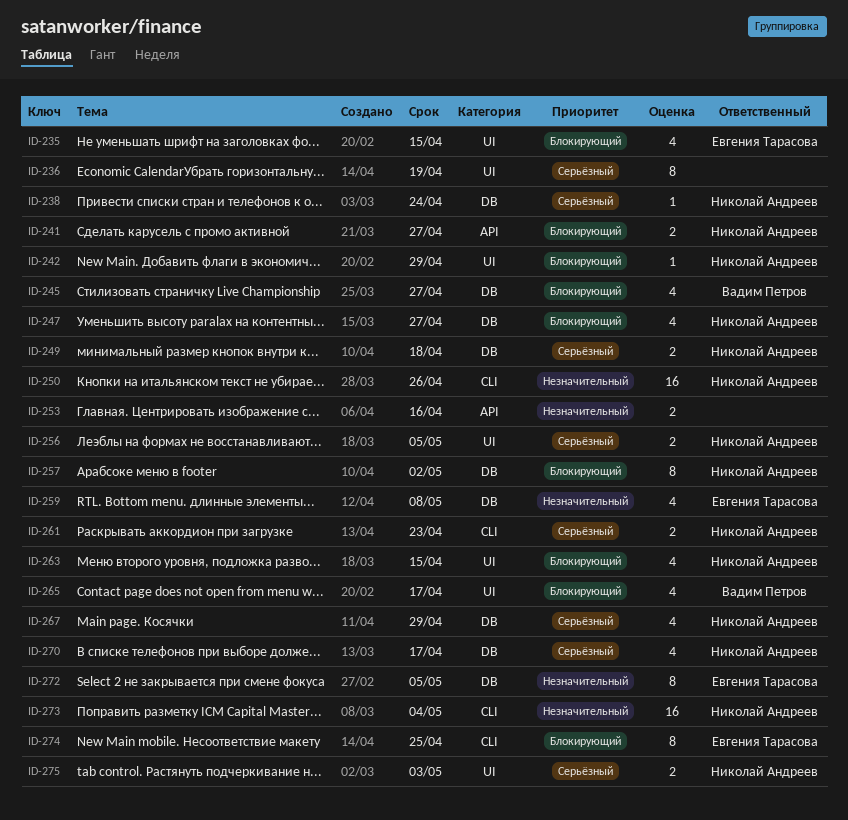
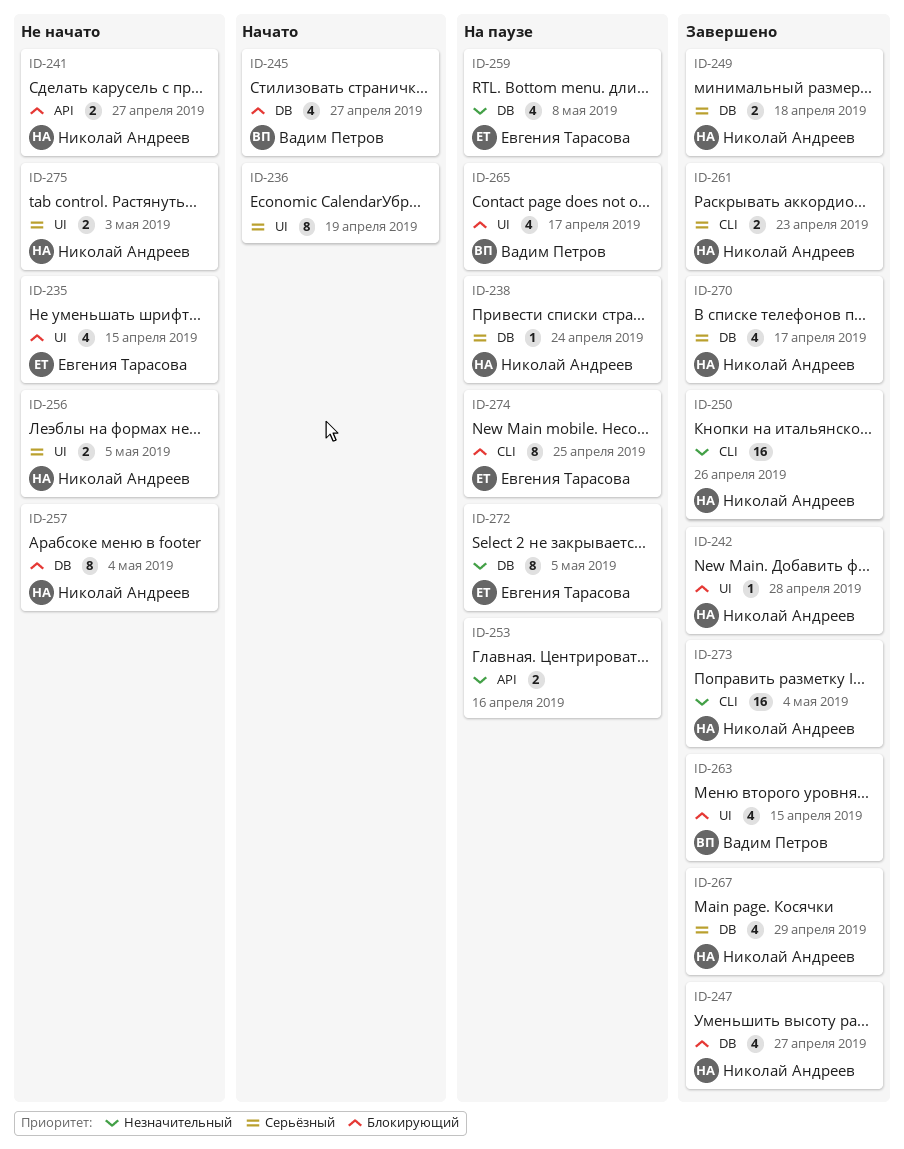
ID-242, due: Apr 29 -> Apr 28
ID-257, due: May 2 -> May 4
ID-263, owner: Николай Андреев -> Вадим Петров

